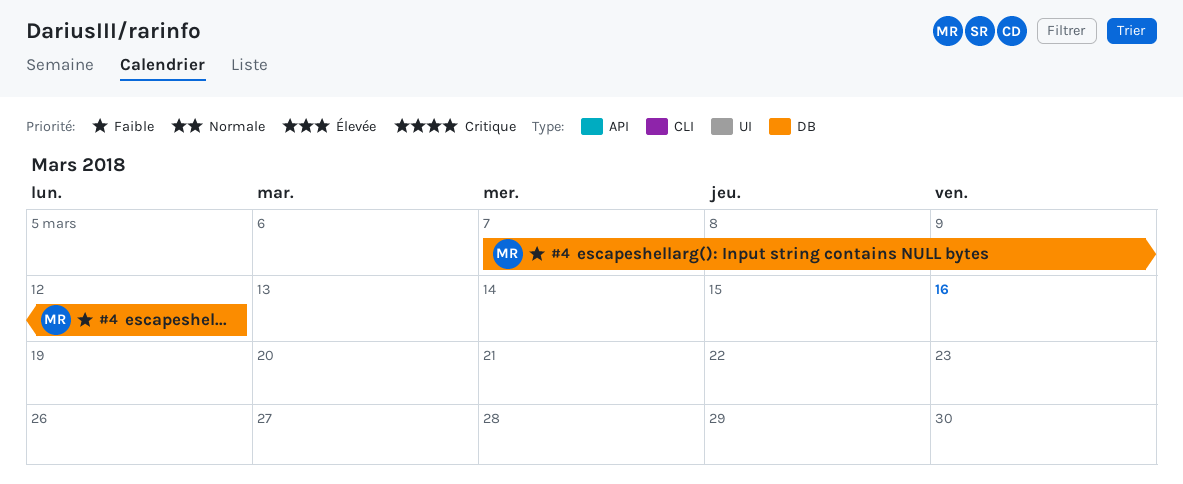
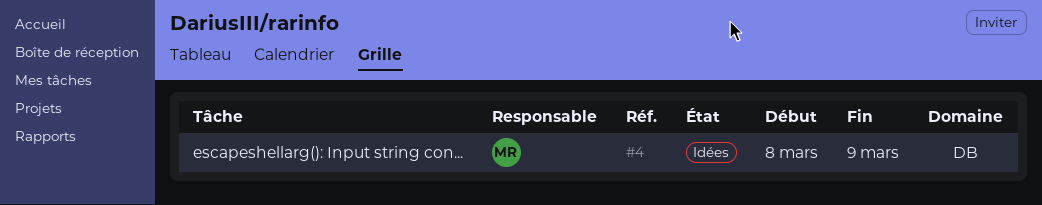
#4, start: Mar 7 -> Mar 8
#4, due: Mar 12 -> Mar 9

